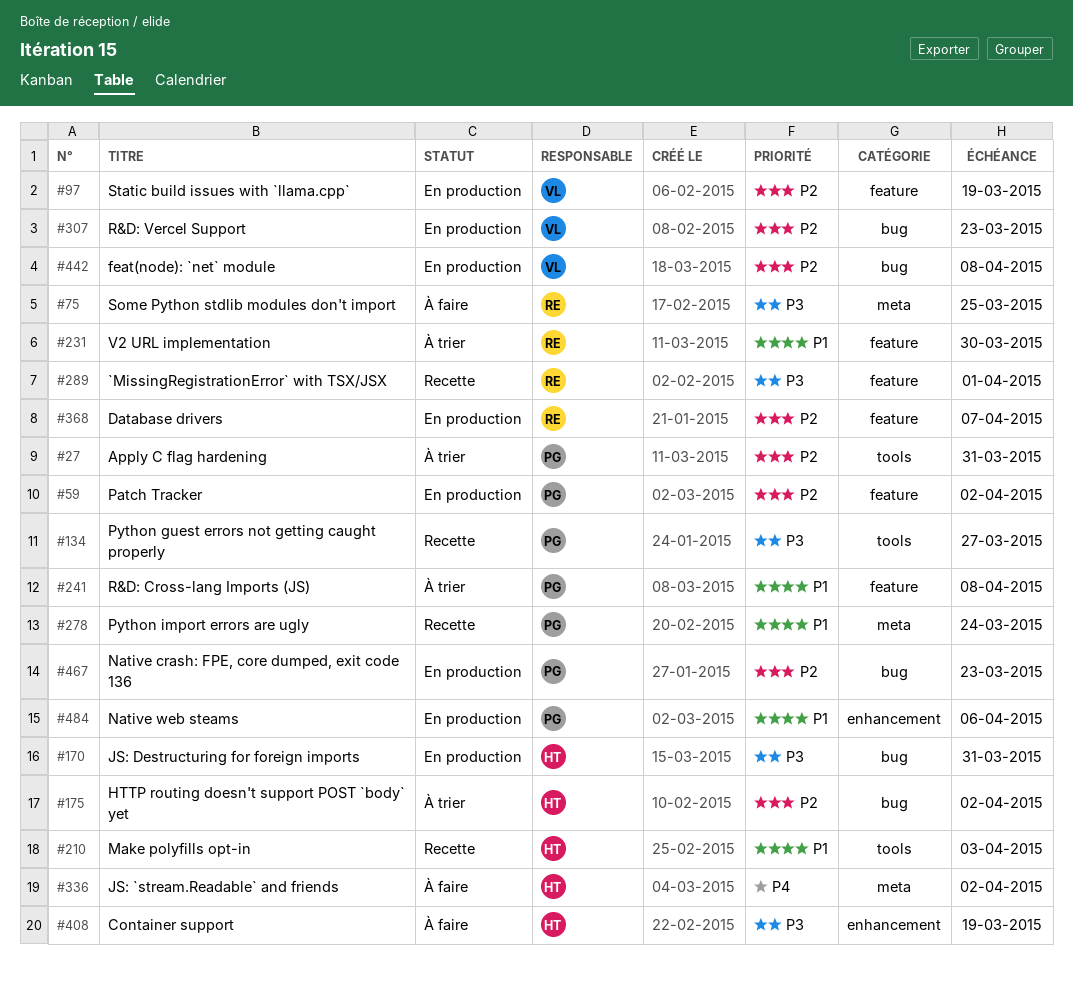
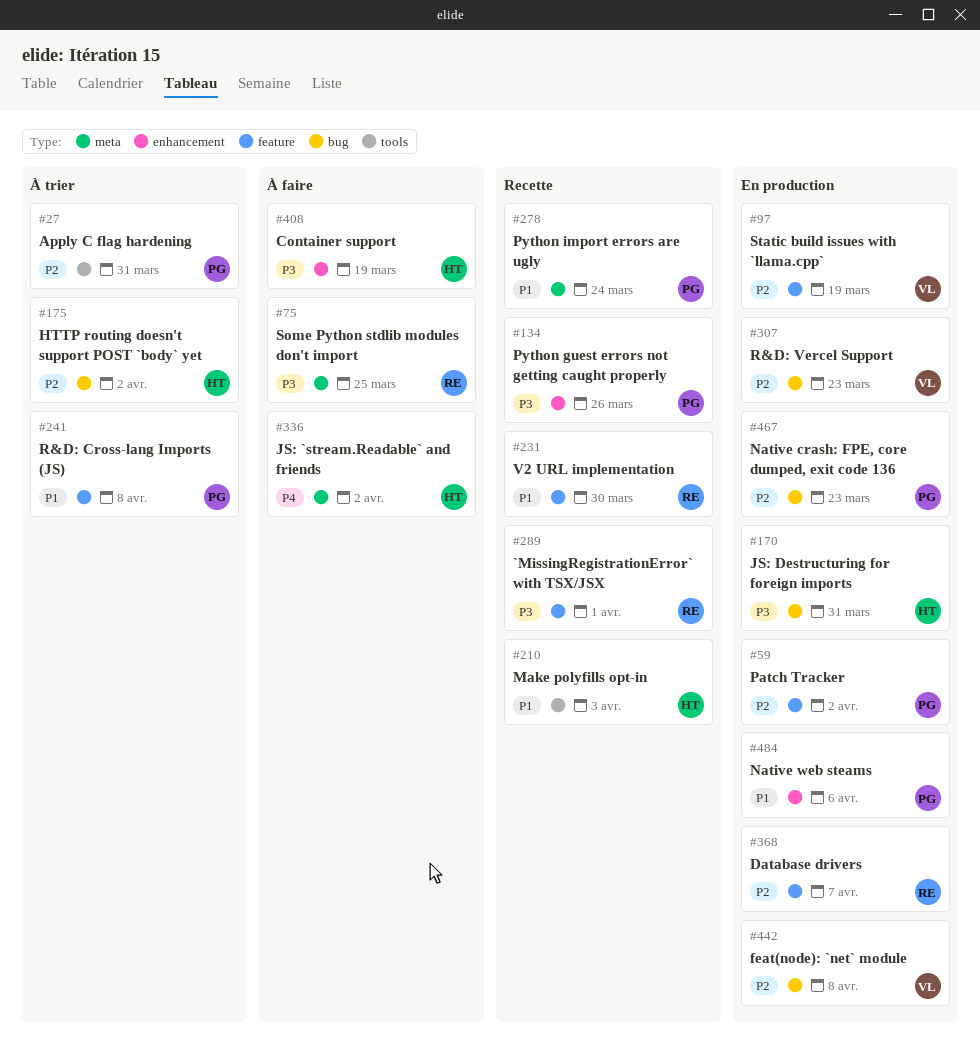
#134, label: tools -> enhancement
#134, due: Mar 27 -> Mar 26
#231, status: À trier -> Recette

